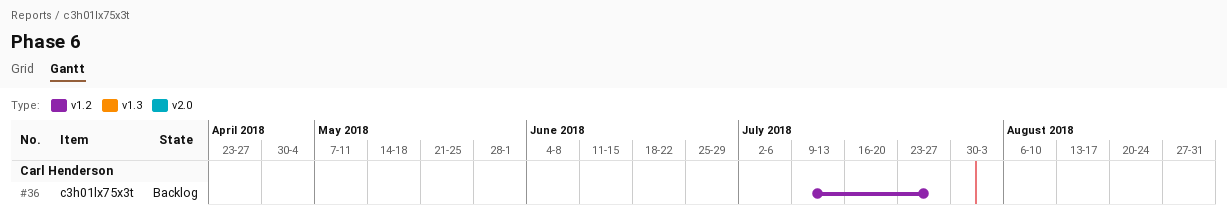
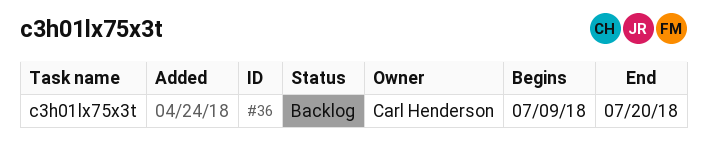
#36, due: Jul 27 -> Jul 20

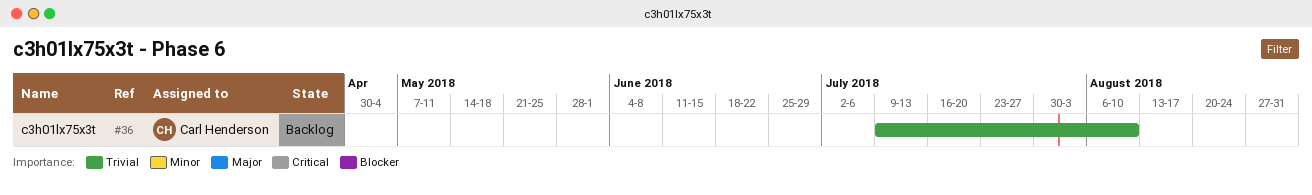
#36, due: Jul 20 -> Aug 10

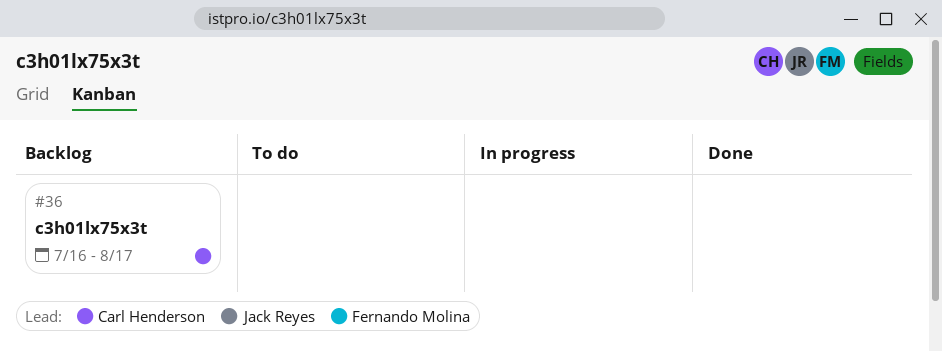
#36, start: Jul 9 -> Jul 16
#36, due: Aug 10 -> Aug 17

